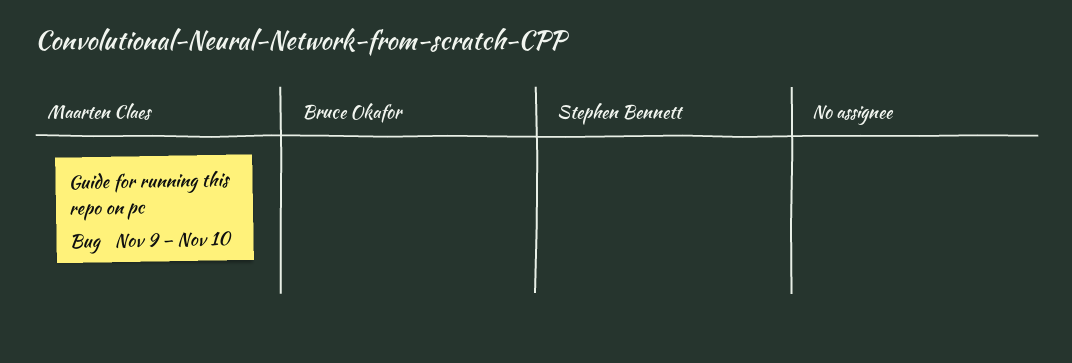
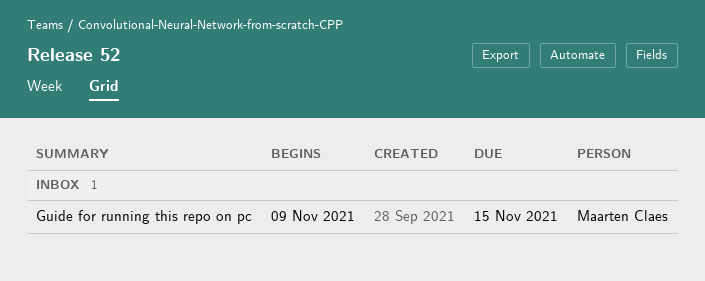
Guide for running this repo on pc, due: Nov 10 -> Nov 15

